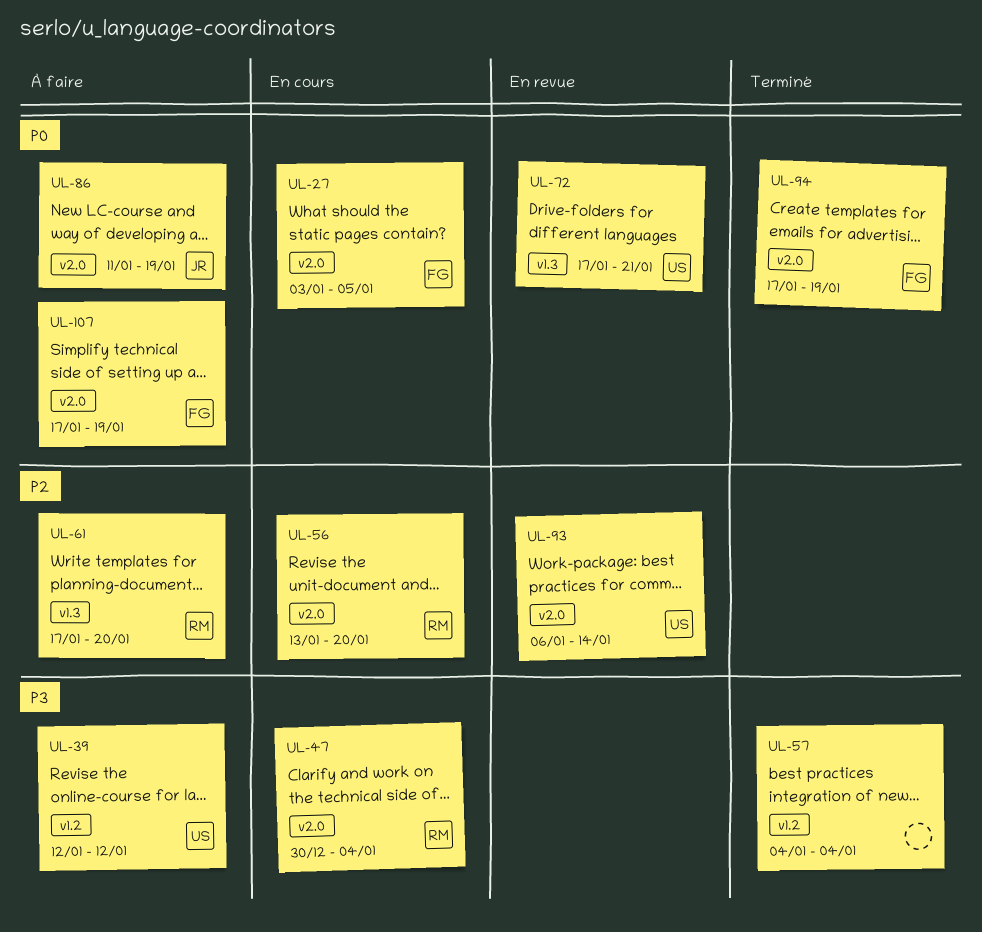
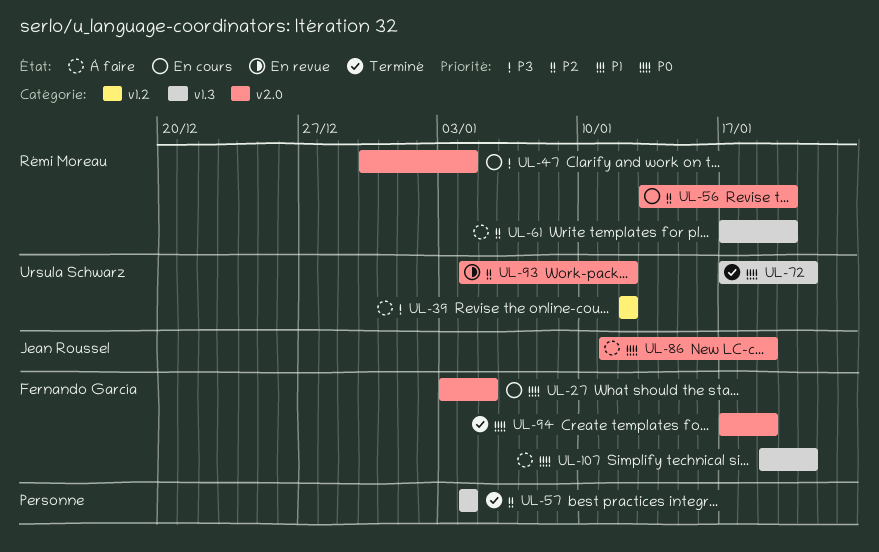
UL-57, priority: P3 -> P2
UL-57, label: v1.2 -> v1.3
UL-72, status: En revue -> Terminé
UL-93, start: Jan 6 -> Jan 4
UL-93, due: Jan 14 -> Jan 12
UL-107, label: v2.0 -> v1.3
UL-107, start: Jan 17 -> Jan 19
UL-107, due: Jan 19 -> Jan 21

